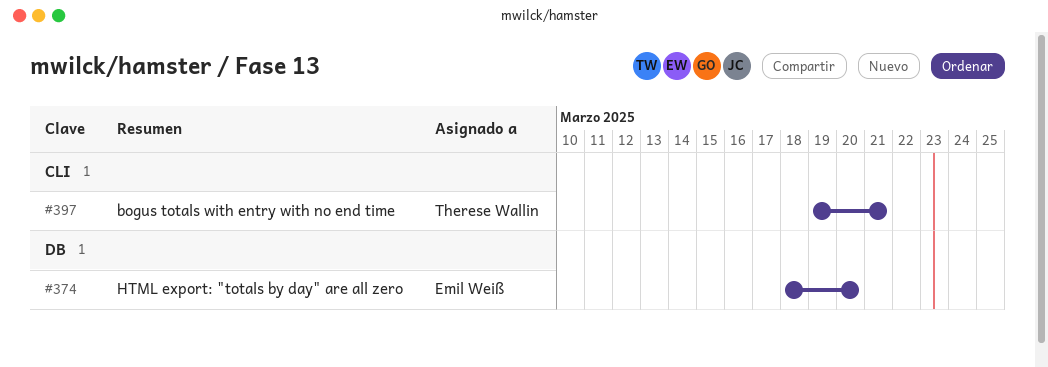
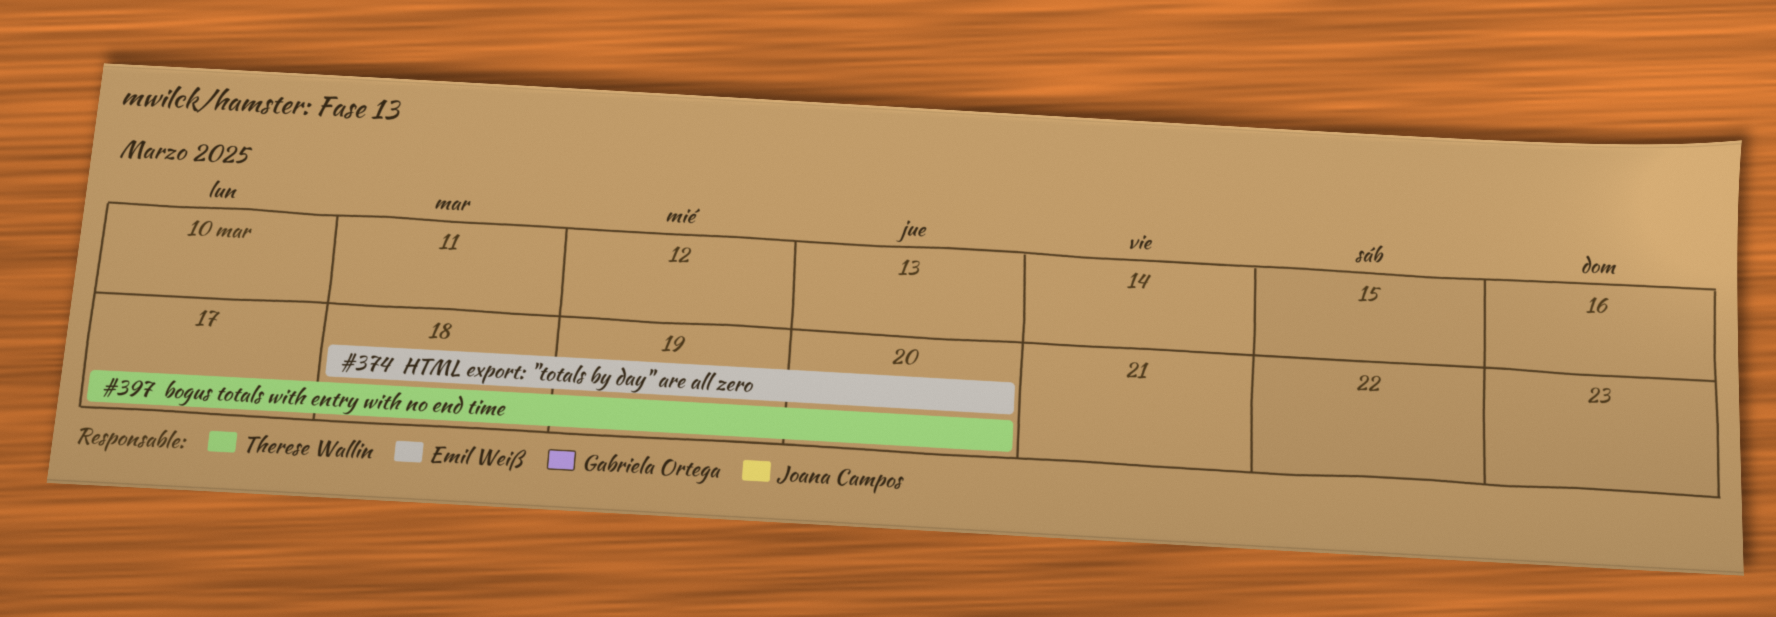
#397, start: Mar 19 -> Mar 17
#397, due: Mar 21 -> Mar 20

